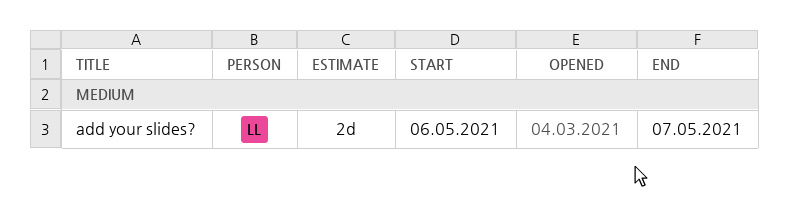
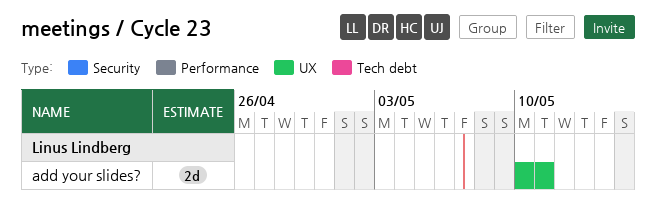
add your slides?, start: May 6 -> May 10
add your slides?, due: May 7 -> May 11

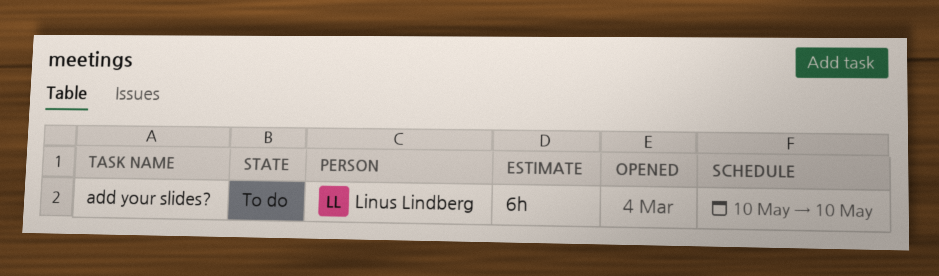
add your slides?, estimate: 2d -> 6h
add your slides?, due: May 11 -> May 10

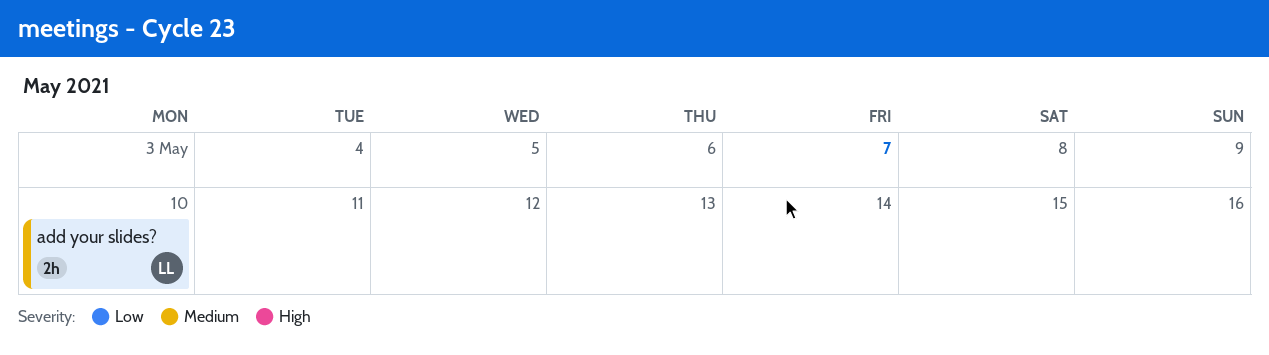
add your slides?, estimate: 6h -> 2h

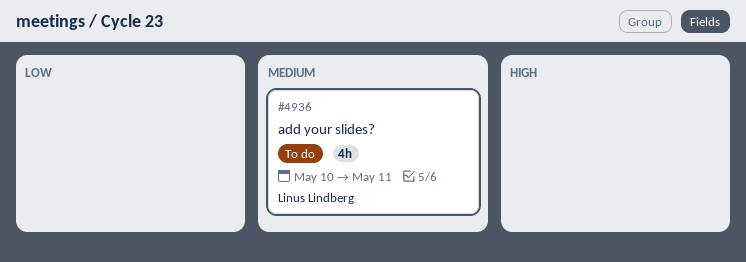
add your slides?, estimate: 2h -> 4h
add your slides?, due: May 10 -> May 11

